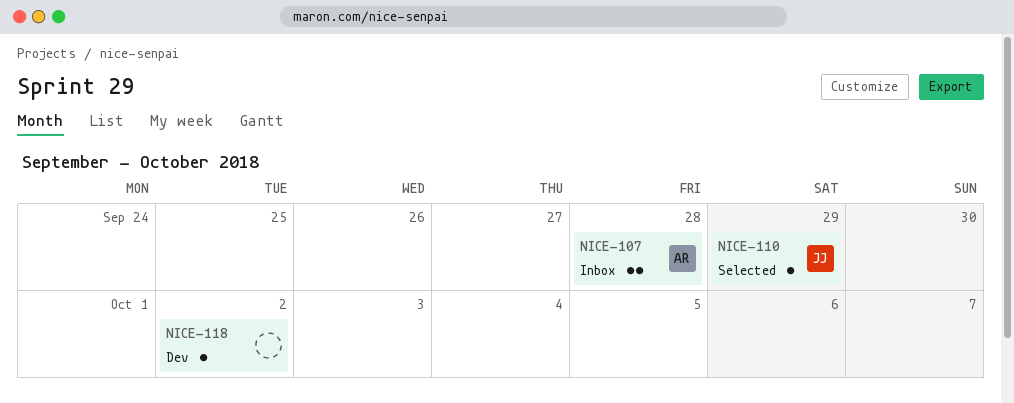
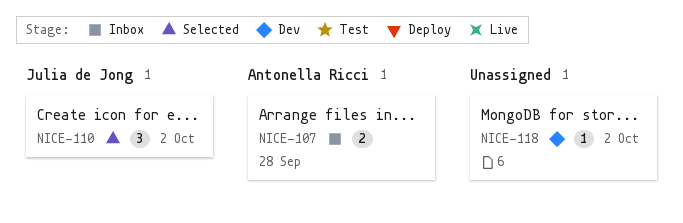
NICE-110, estimate: 1 -> 3
NICE-110, due: Sep 29 -> Oct 2

